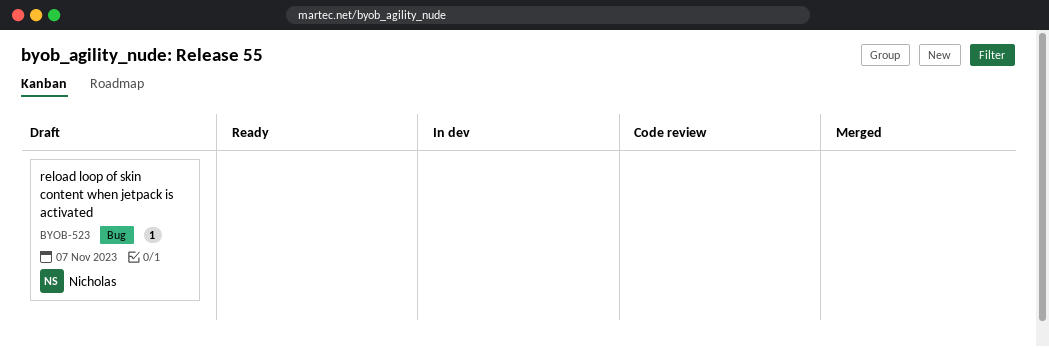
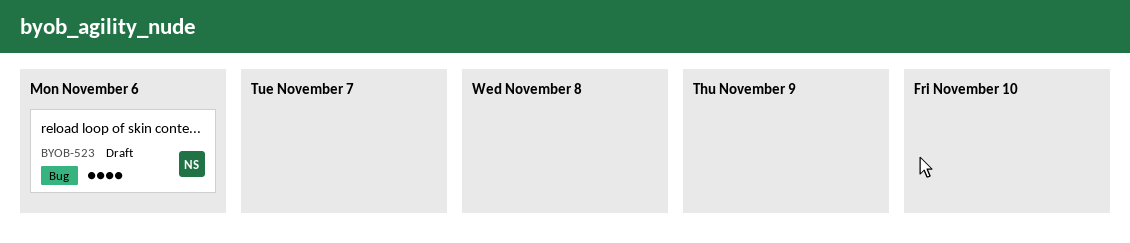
BYOB-523, estimate: 1 -> 4
BYOB-523, due: Nov 7 -> Nov 6

